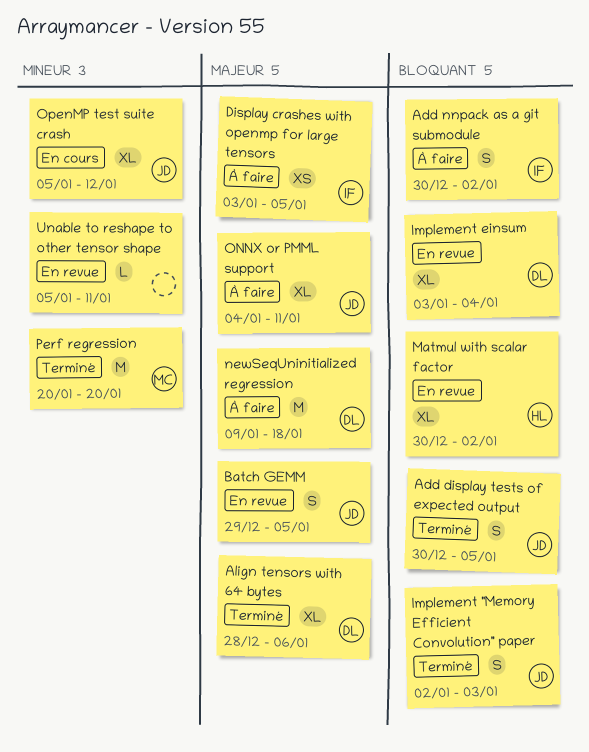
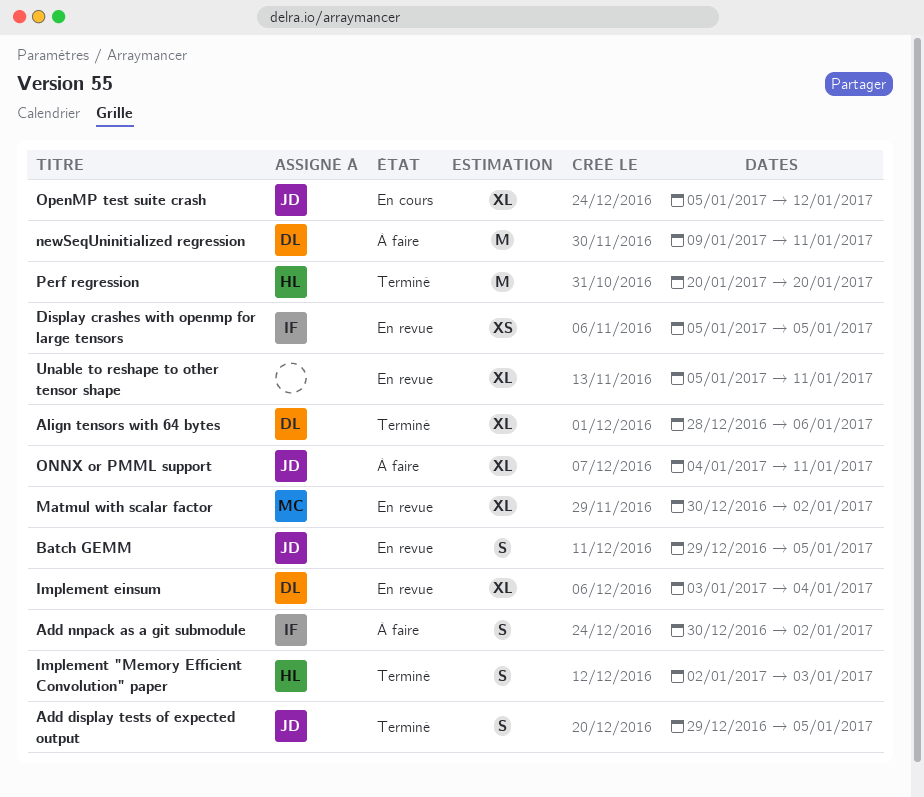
Add display tests of expected output, start: Dec 30 -> Dec 29
Display crashes with openmp for large tensors, status: À faire -> En revue
Display crashes with openmp for large tensors, start: Jan 3 -> Jan 5
Implement "Memory Efficient Convolution" paper, owner: JD -> HL
Matmul with scalar factor, owner: HL -> MC
newSeqUninitialized regression, due: Jan 18 -> Jan 11
Perf regression, owner: MC -> HL
Unable to reshape to other tensor shape, estimate: L -> XL

